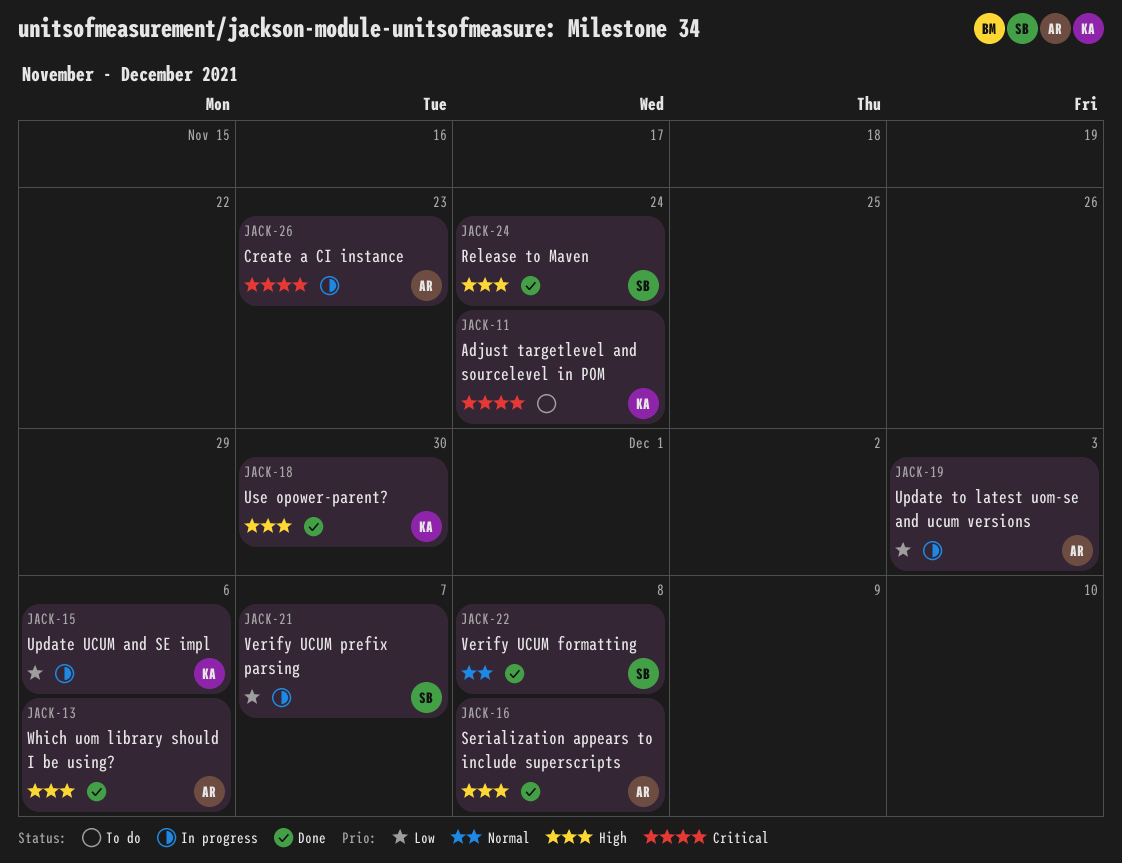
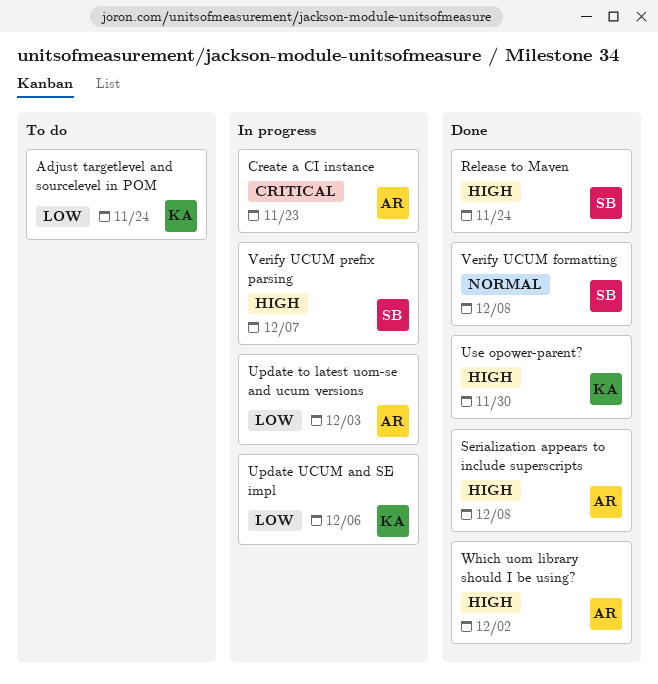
Adjust targetlevel and sourcelevel in POM, priority: Critical -> Low
Verify UCUM prefix parsing, priority: Low -> High
Which uom library should I be using?, due: Dec 6 -> Dec 2

